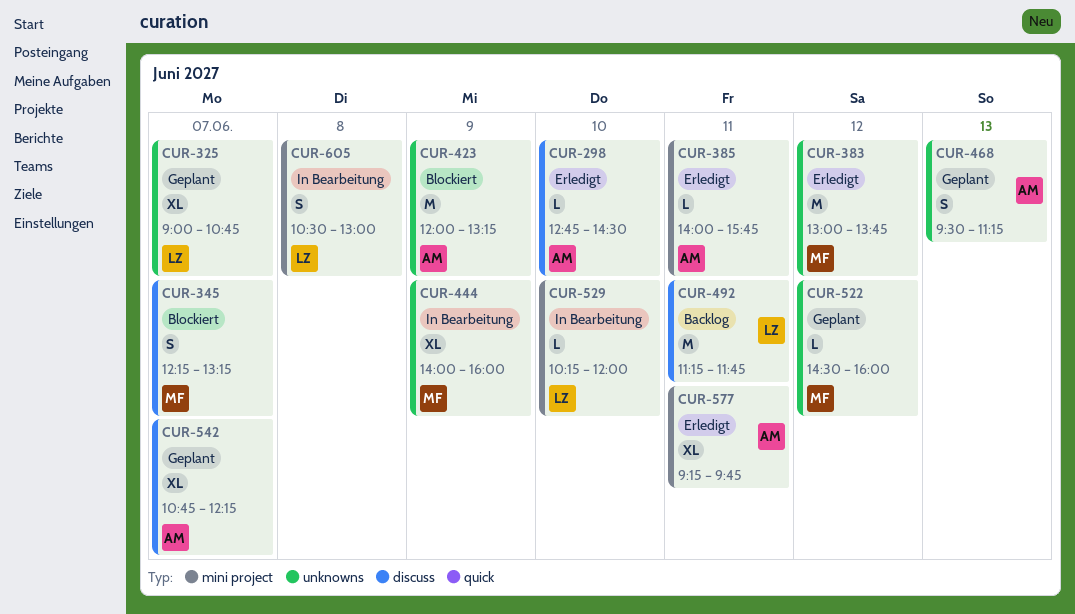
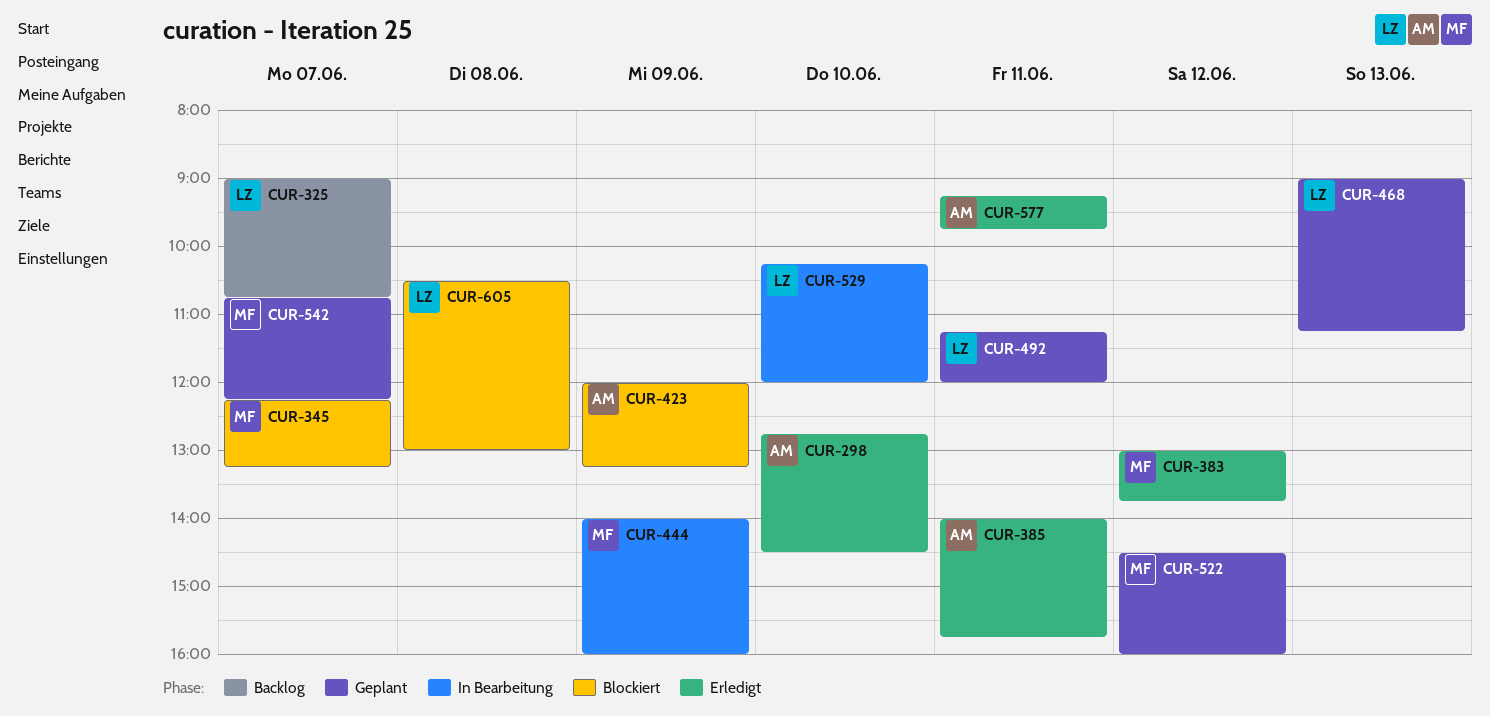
CUR-325, status: Geplant -> Backlog
CUR-468, owner: AM -> LZ
CUR-468, begins: 09:30 -> 09:00
CUR-492, status: Backlog -> Geplant
CUR-492, ends: 11:45 -> 12:00
CUR-542, owner: AM -> MF
CUR-605, status: In Bearbeitung -> Blockiert

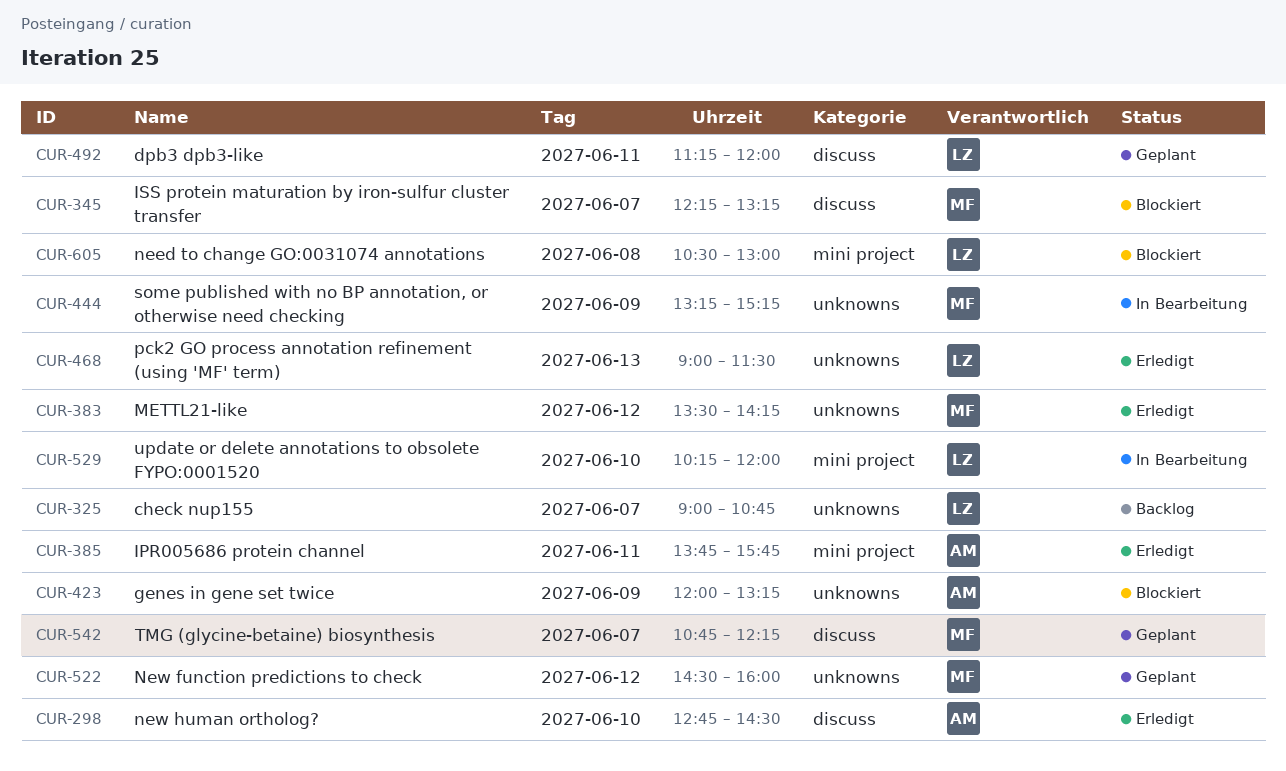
CUR-383, begins: 13:00 -> 13:30
CUR-383, ends: 13:45 -> 14:15
CUR-385, begins: 14:00 -> 13:45
CUR-444, begins: 14:00 -> 13:15
CUR-444, ends: 16:00 -> 15:15
CUR-468, status: Geplant -> Erledigt
CUR-468, ends: 11:15 -> 11:30
CUR-577: present -> none

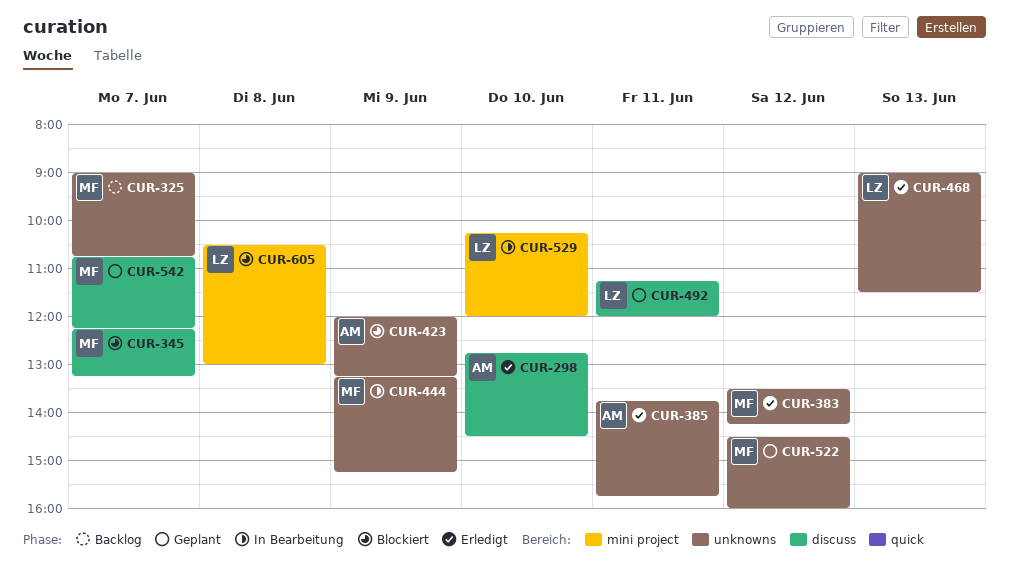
CUR-325, owner: LZ -> MF
CUR-385, label: mini project -> unknowns

